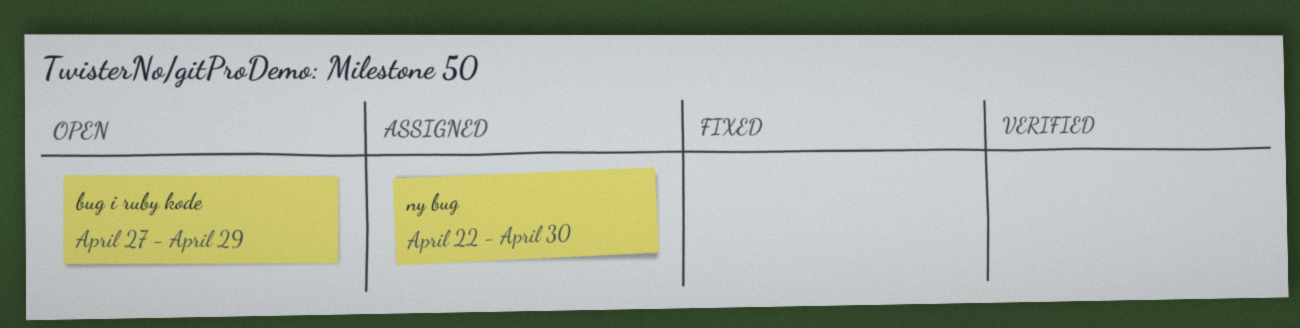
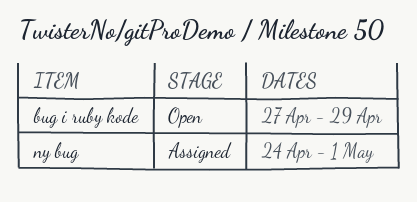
ny bug, start: Apr 22 -> Apr 24
ny bug, due: Apr 30 -> May 1

